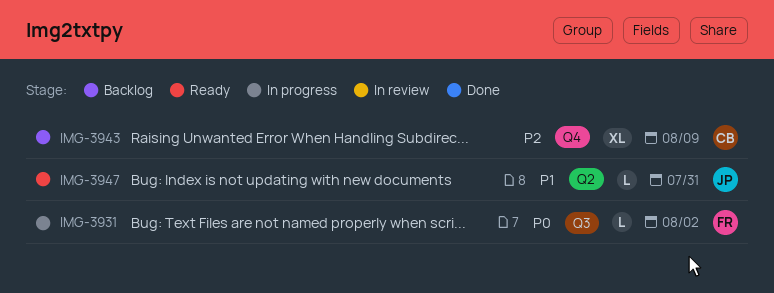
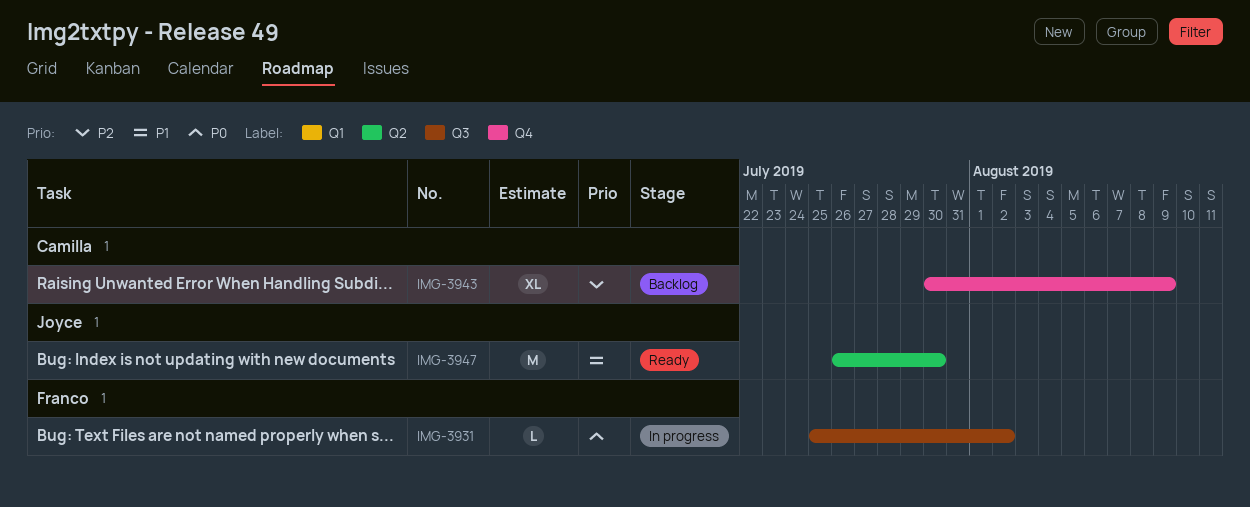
IMG-3947, estimate: L -> M
IMG-3947, due: Jul 31 -> Jul 30

